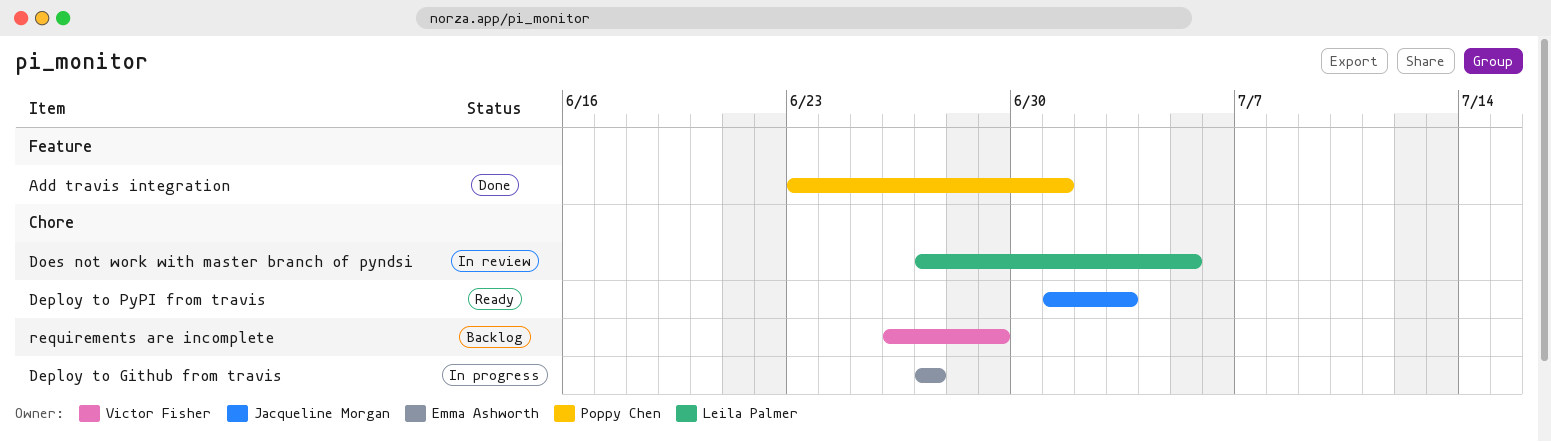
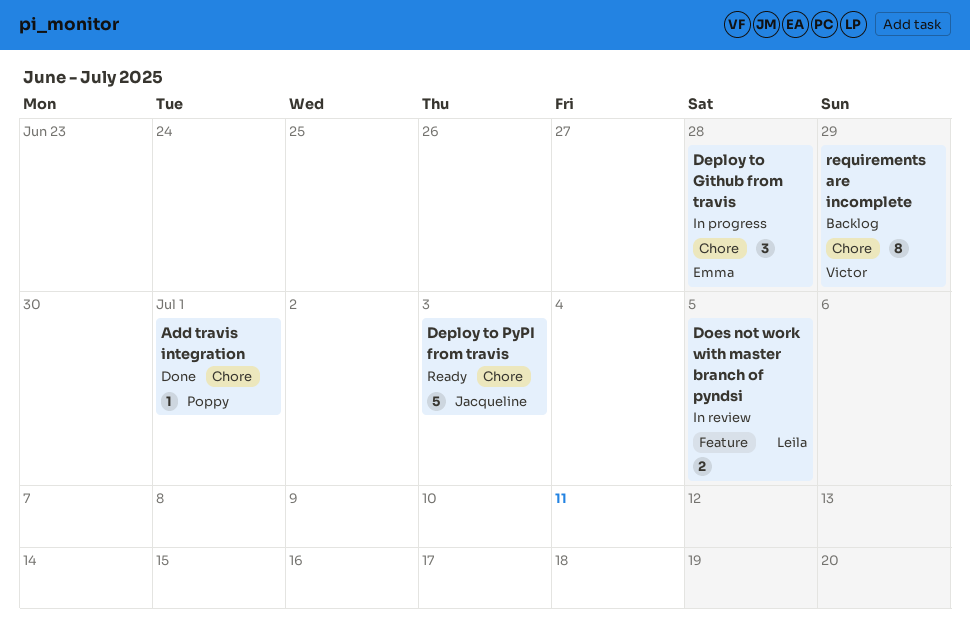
Add travis integration, label: Feature -> Chore
Deploy to Github from travis, due: Jun 27 -> Jun 28
Does not work with master branch of pyndsi, label: Chore -> Feature

